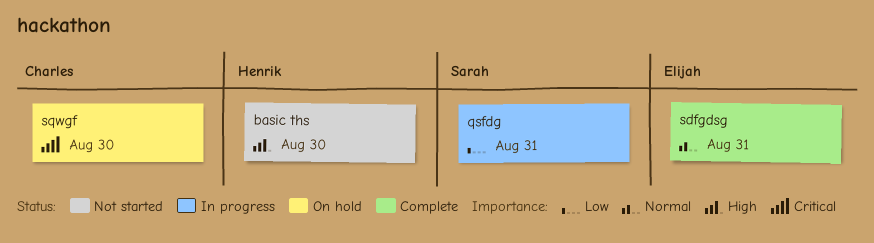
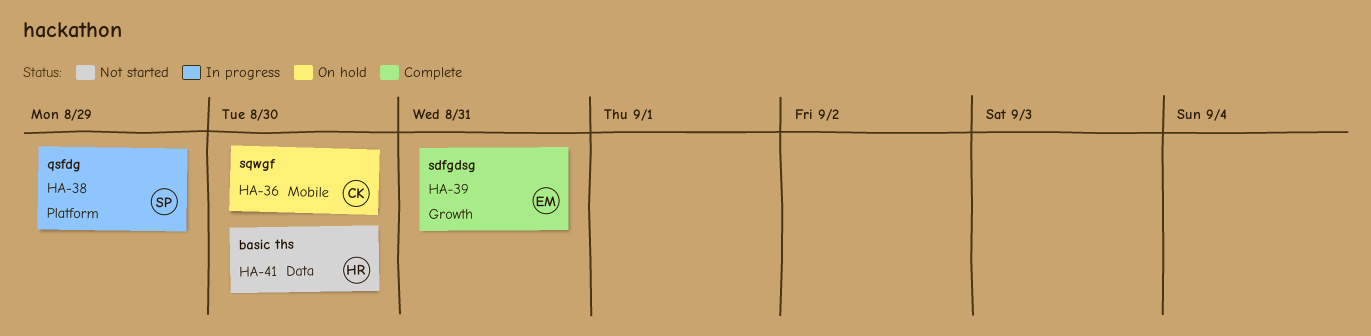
qsfdg, due: Aug 31 -> Aug 29

